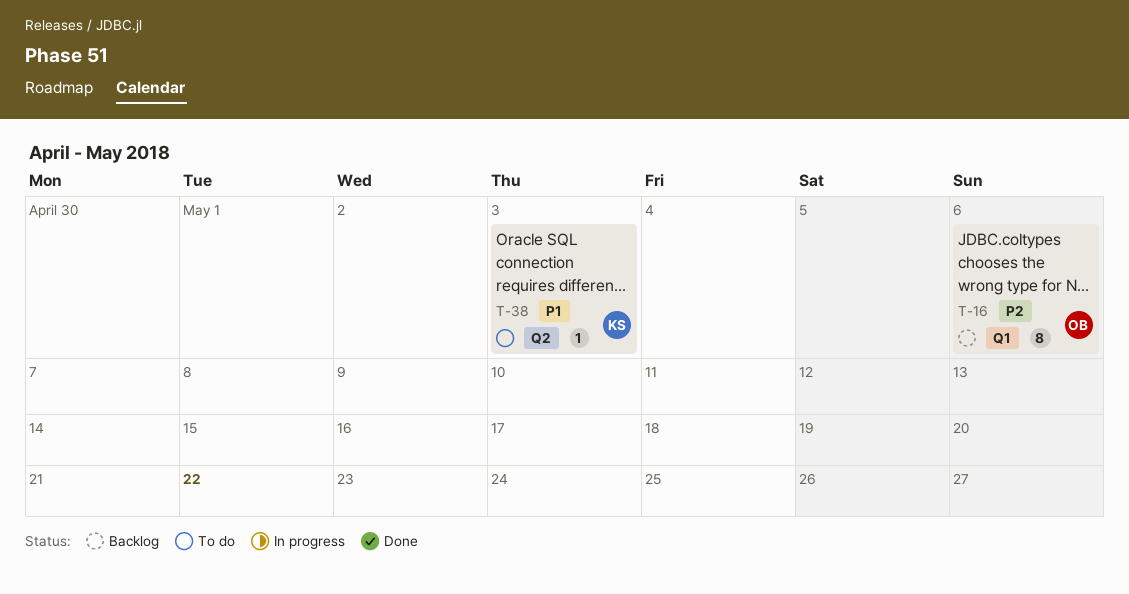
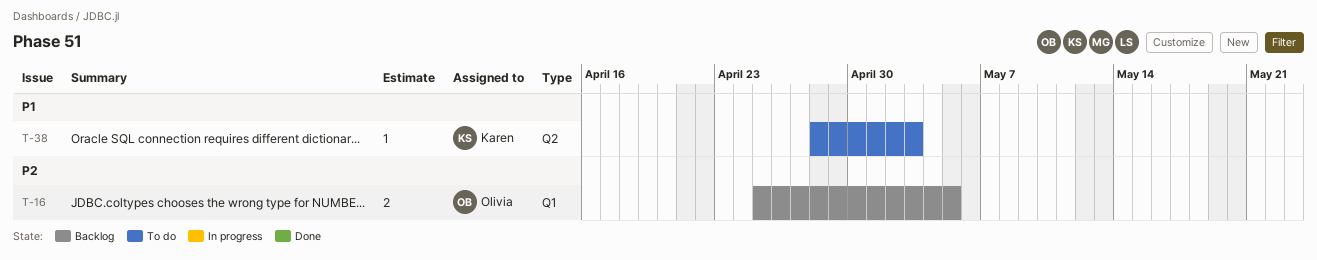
T-16, estimate: 8 -> 2
T-16, due: May 6 -> May 5

